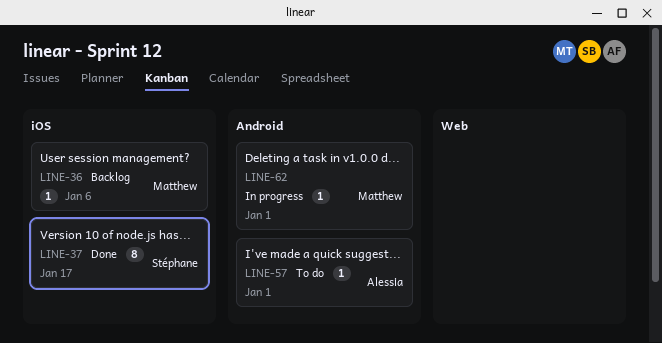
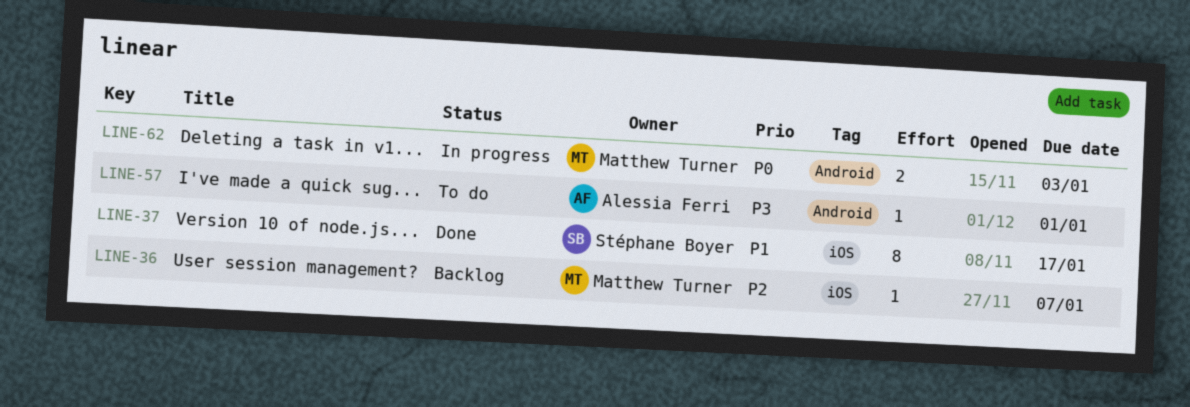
LINE-36, due: Jan 6 -> Jan 7
LINE-62, estimate: 1 -> 2
LINE-62, due: Jan 1 -> Jan 3

